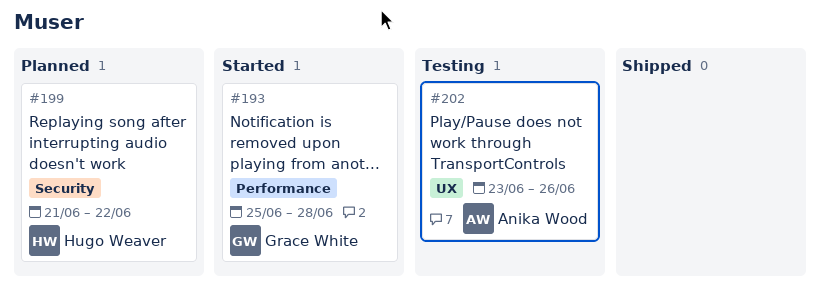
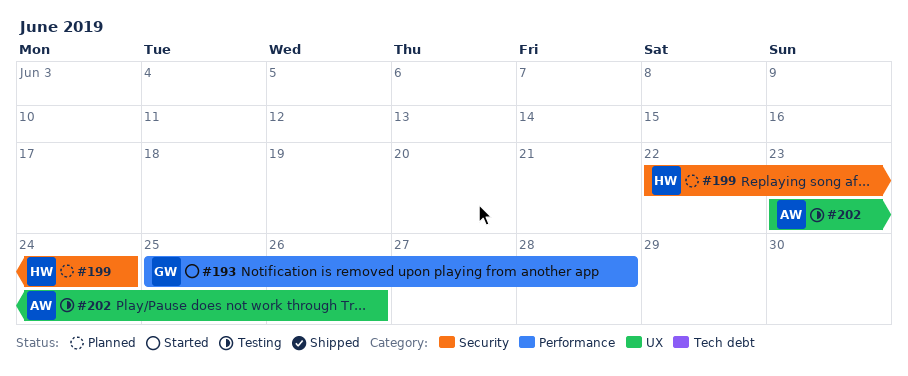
#199, start: Jun 21 -> Jun 22
#199, due: Jun 22 -> Jun 24

